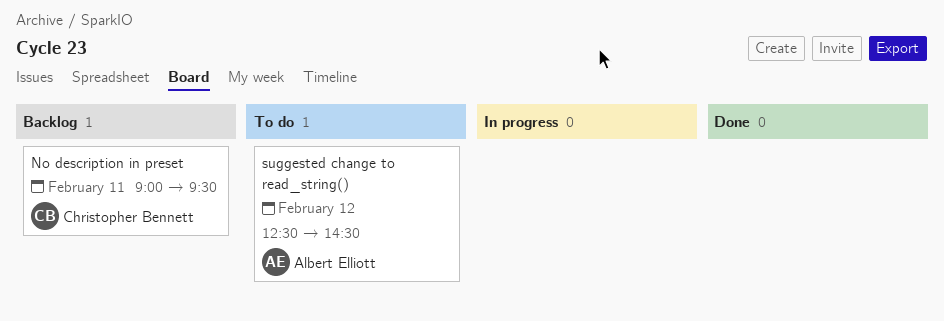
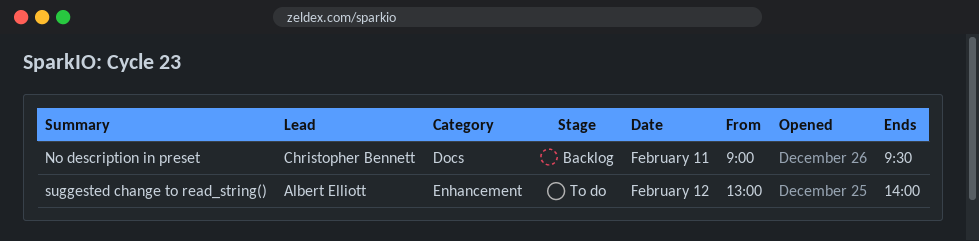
suggested change to read_string(), begins: 12:30 -> 13:00
suggested change to read_string(), ends: 14:30 -> 14:00

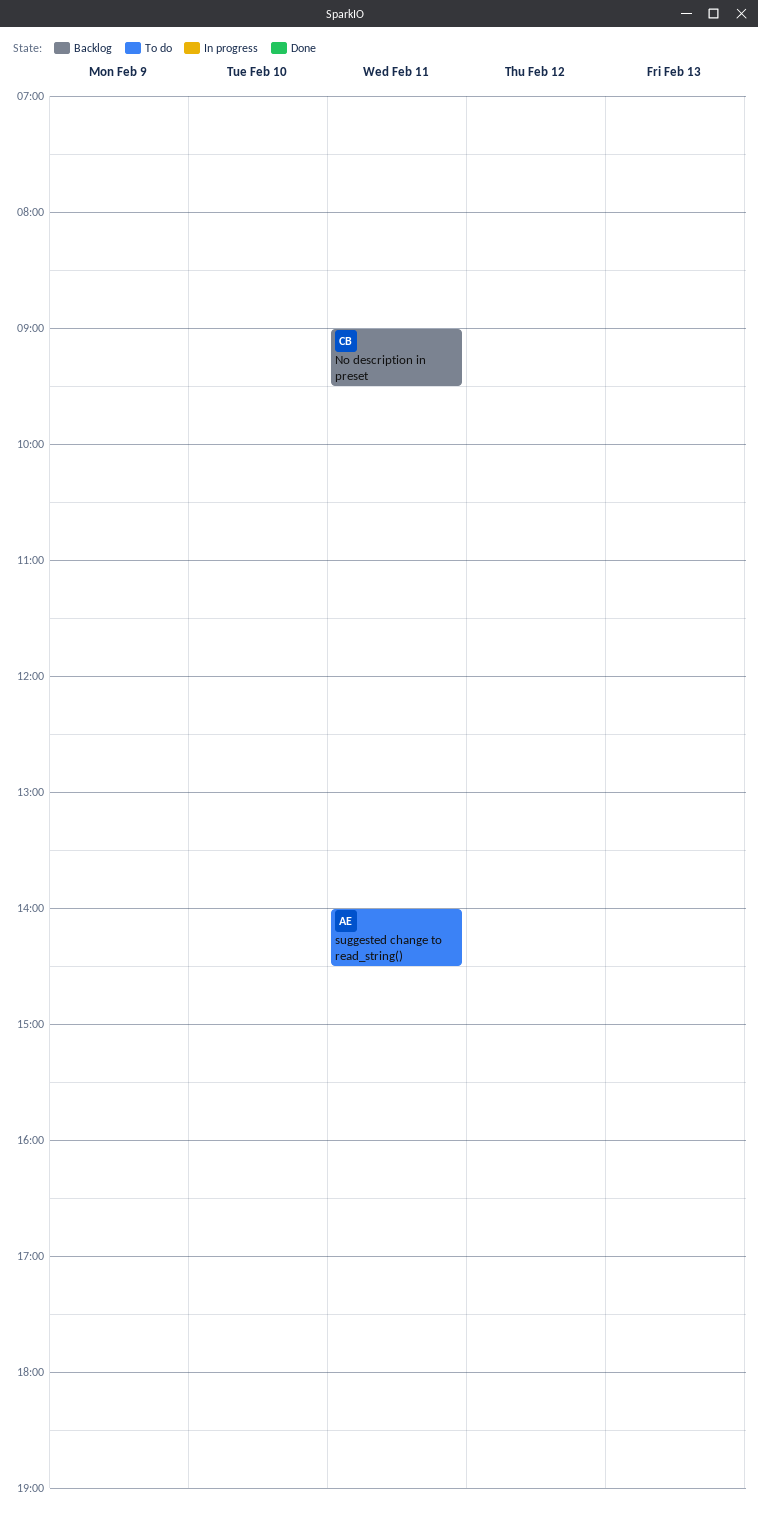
suggested change to read_string(), day: Feb 12 -> Feb 11
suggested change to read_string(), begins: 13:00 -> 14:00
suggested change to read_string(), ends: 14:00 -> 14:30

